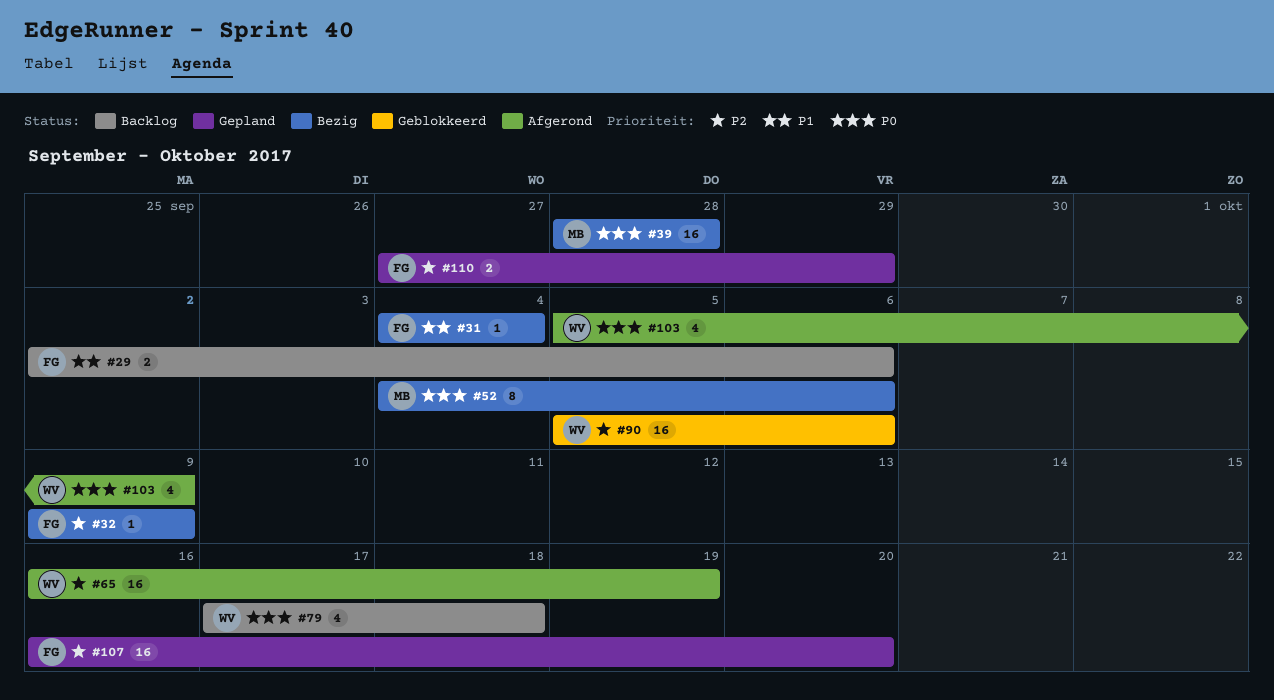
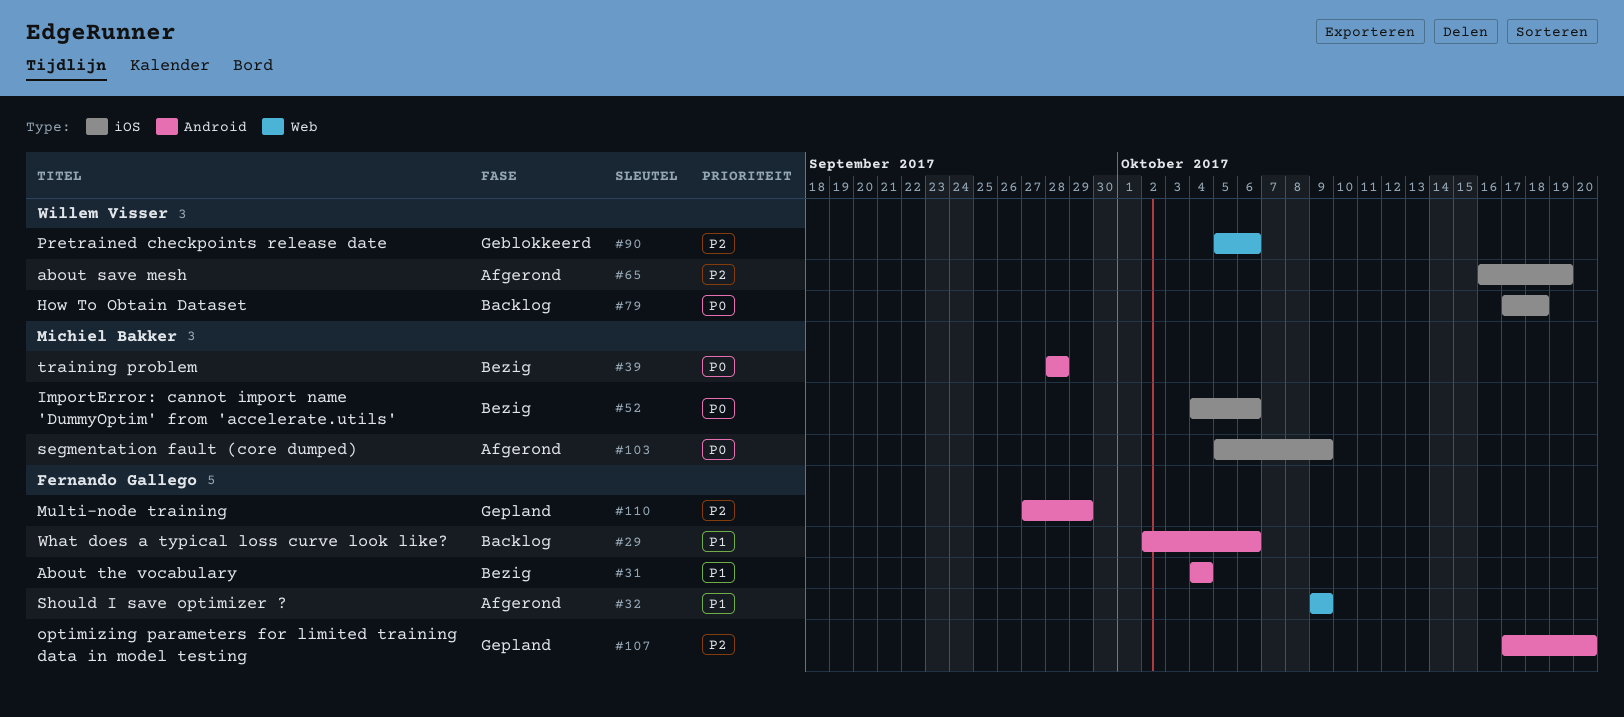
#32, status: Bezig -> Afgerond
#32, priority: P2 -> P1
#103, owner: Willem Visser -> Michiel Bakker
#107, start: Oct 16 -> Oct 17

